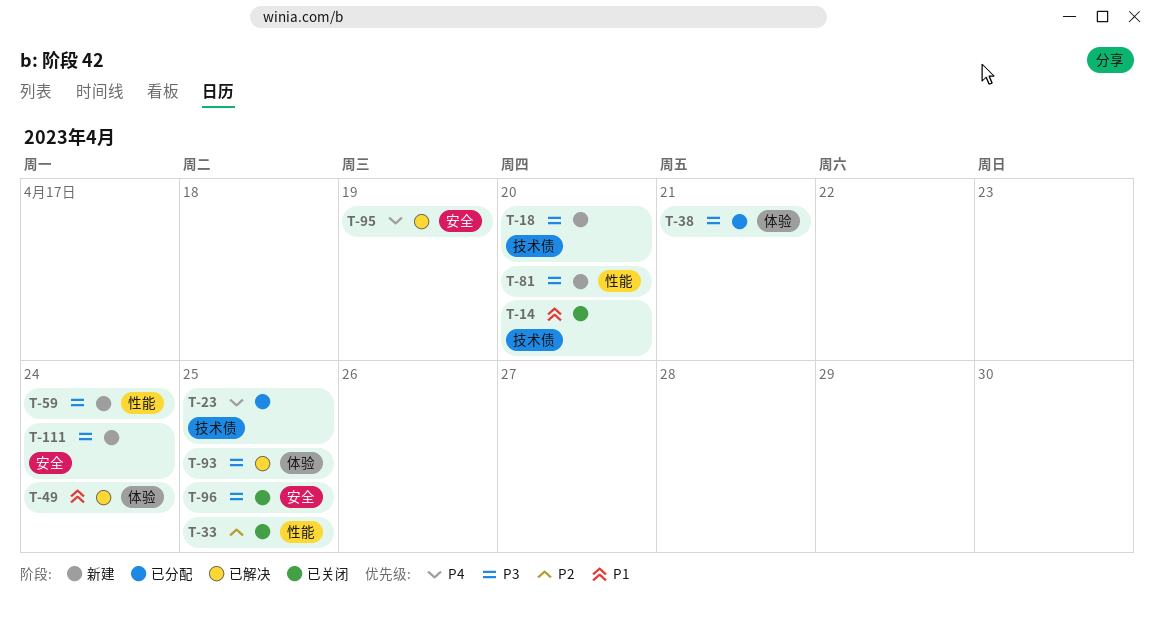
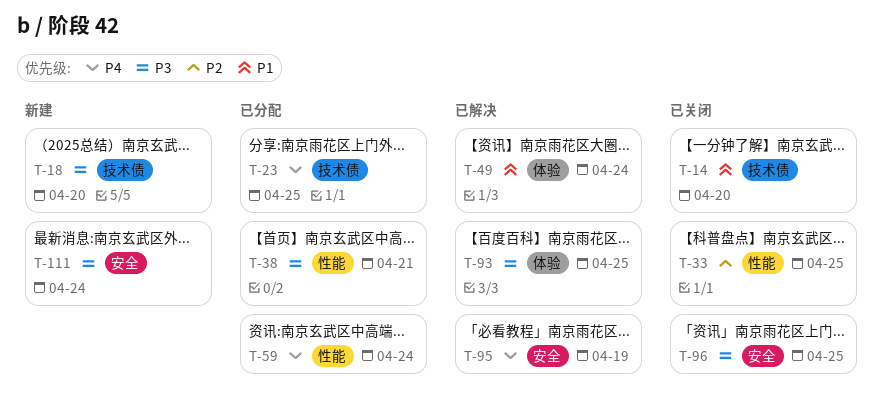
T-38, label: 体验 -> 性能
T-59, status: 新建 -> 已分配
T-59, priority: P3 -> P4
T-81: present -> none

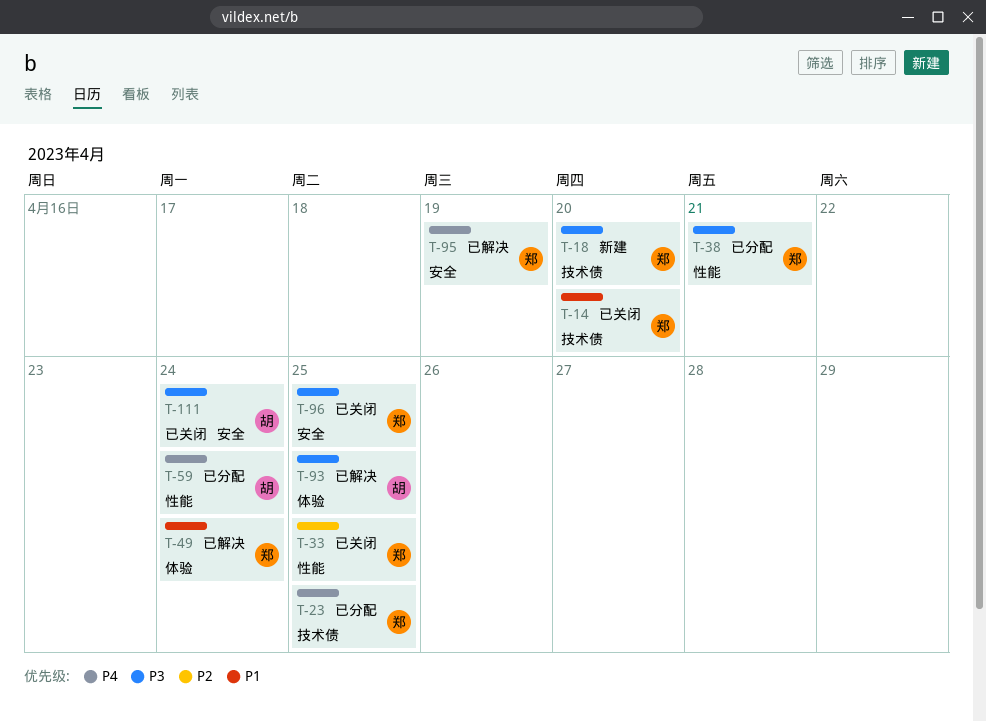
T-111, status: 新建 -> 已关闭

